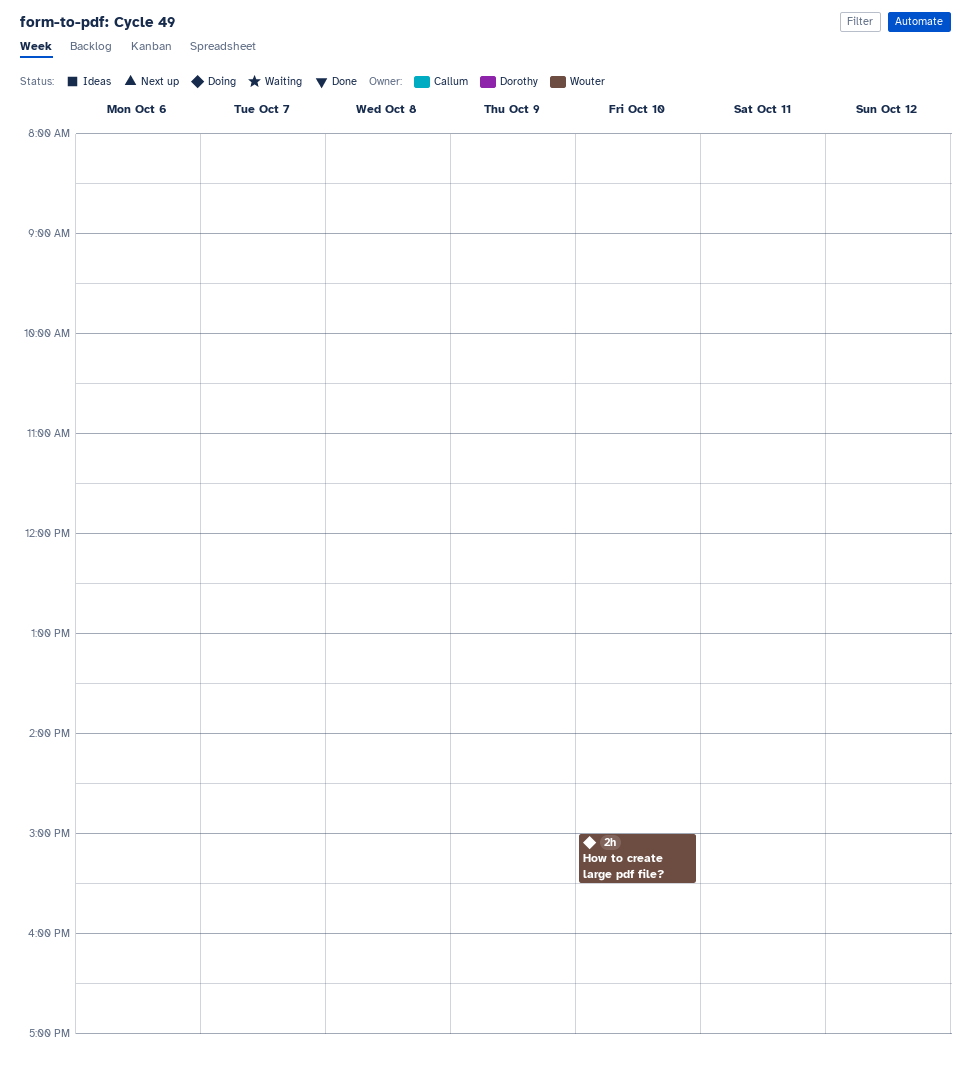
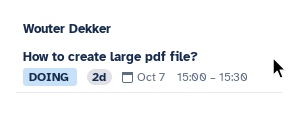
How to create large pdf file?, estimate: 2h -> 2d
How to create large pdf file?, day: Oct 10 -> Oct 7

